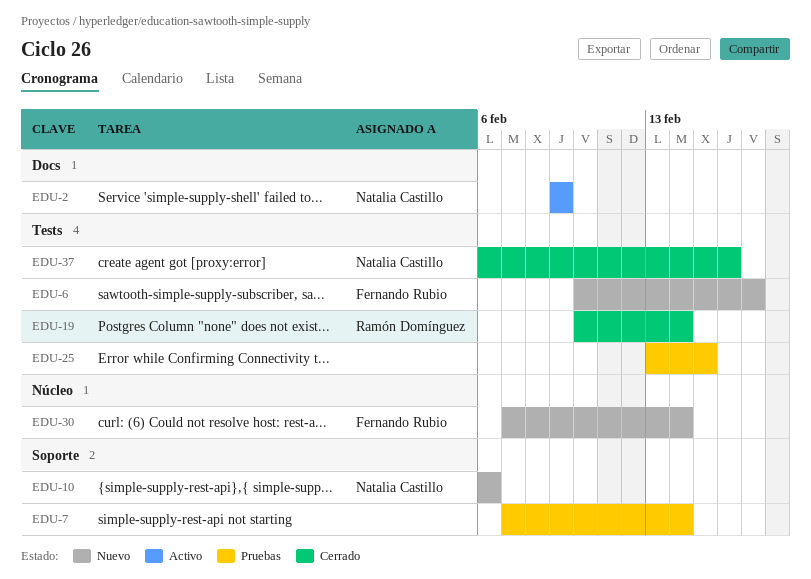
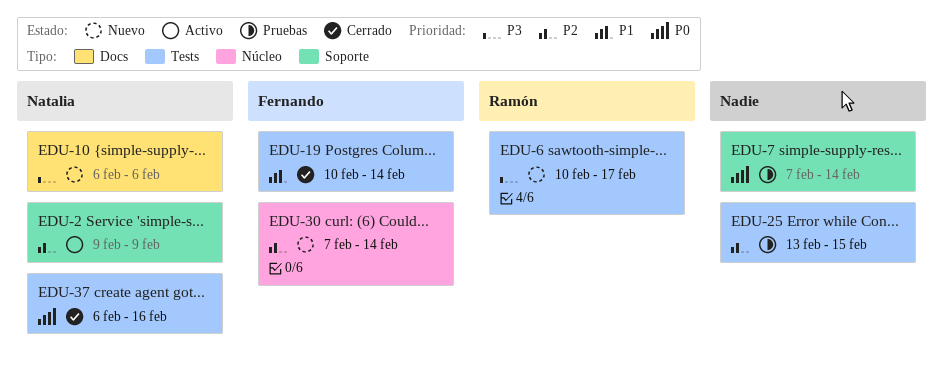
EDU-2, label: Docs -> Soporte
EDU-6, owner: Fernando Rubio -> Ramón Domínguez
EDU-10, label: Soporte -> Docs
EDU-19, owner: Ramón Domínguez -> Fernando Rubio

